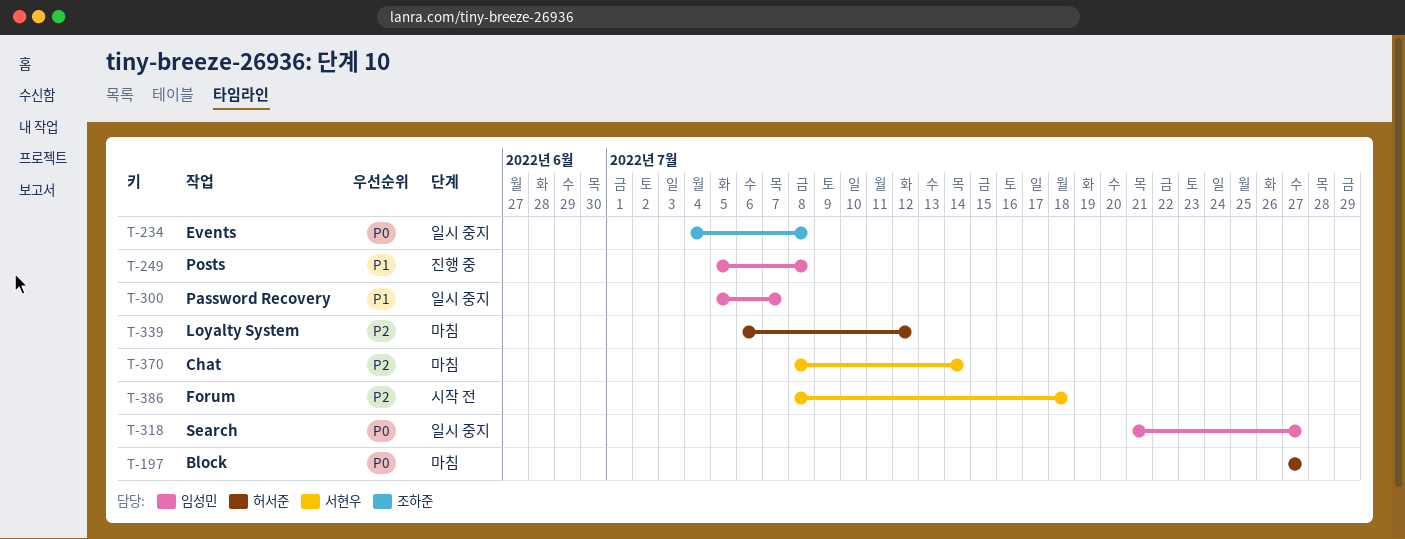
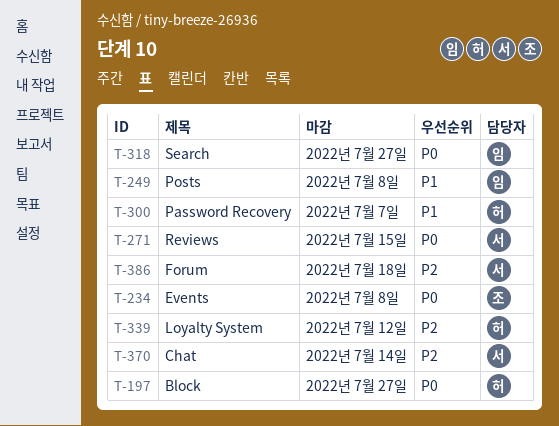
T-271: none -> present
T-300, owner: 임성민 -> 허서준

